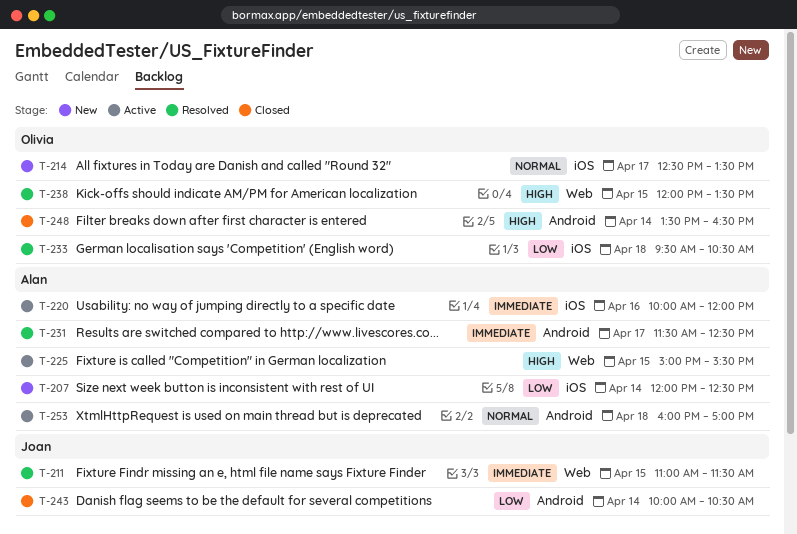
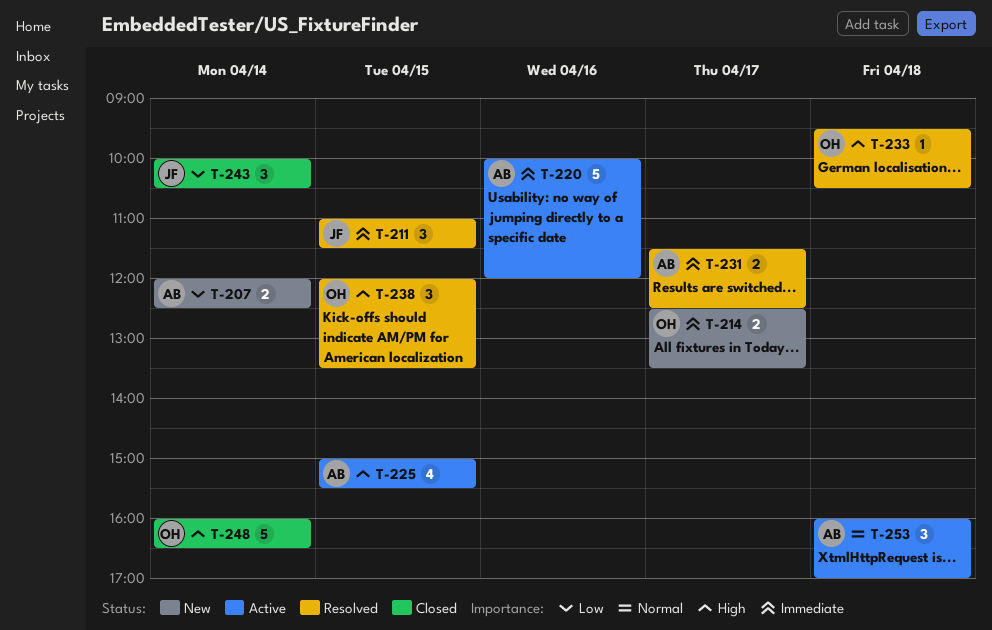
T-214, priority: Normal -> Immediate
T-233, priority: Low -> High
T-248, begins: 13:30 -> 16:00

